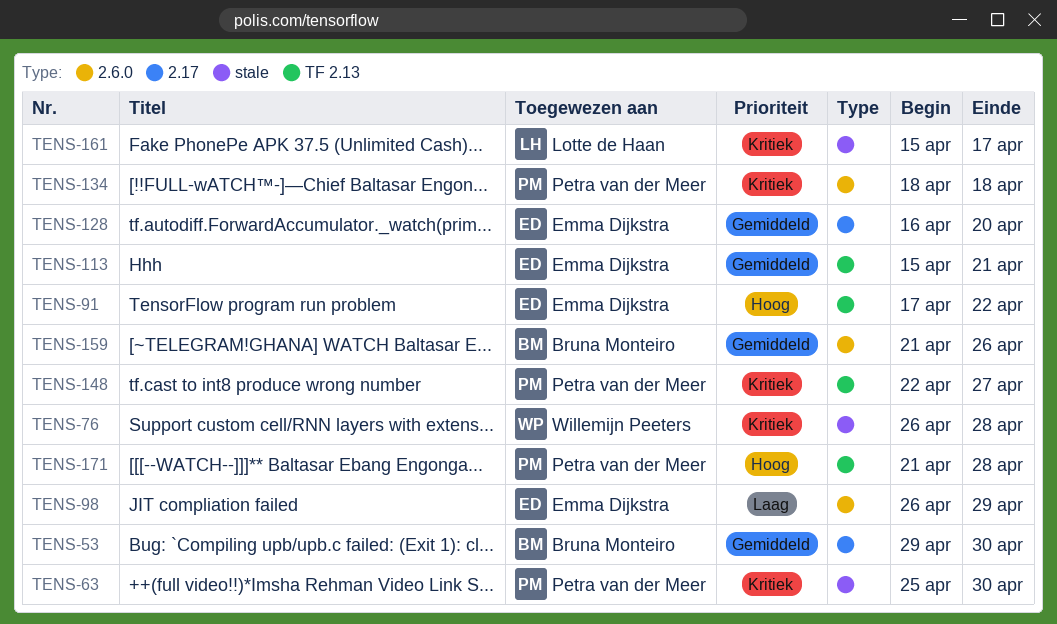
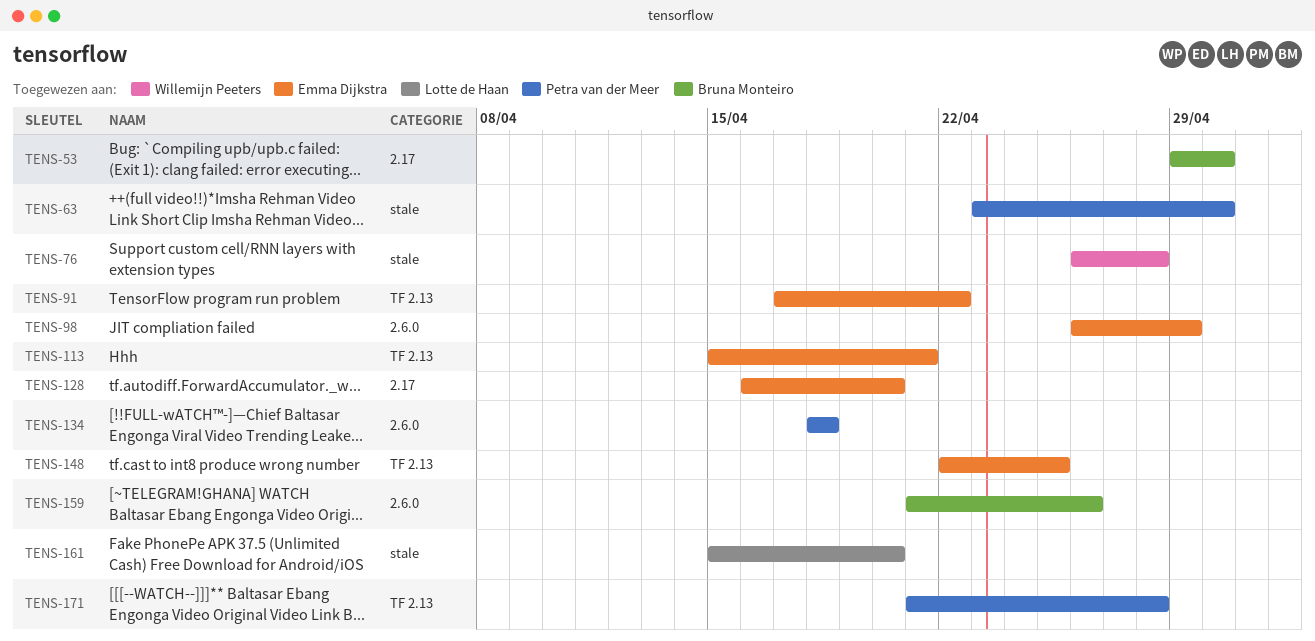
TENS-63, start: Apr 25 -> Apr 23
TENS-148, owner: Petra van der Meer -> Emma Dijkstra
TENS-148, due: Apr 27 -> Apr 25
TENS-161, due: Apr 17 -> Apr 20

